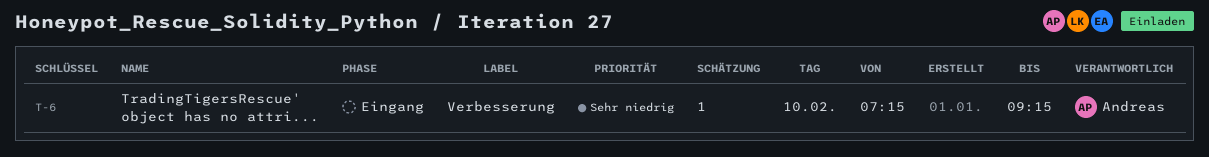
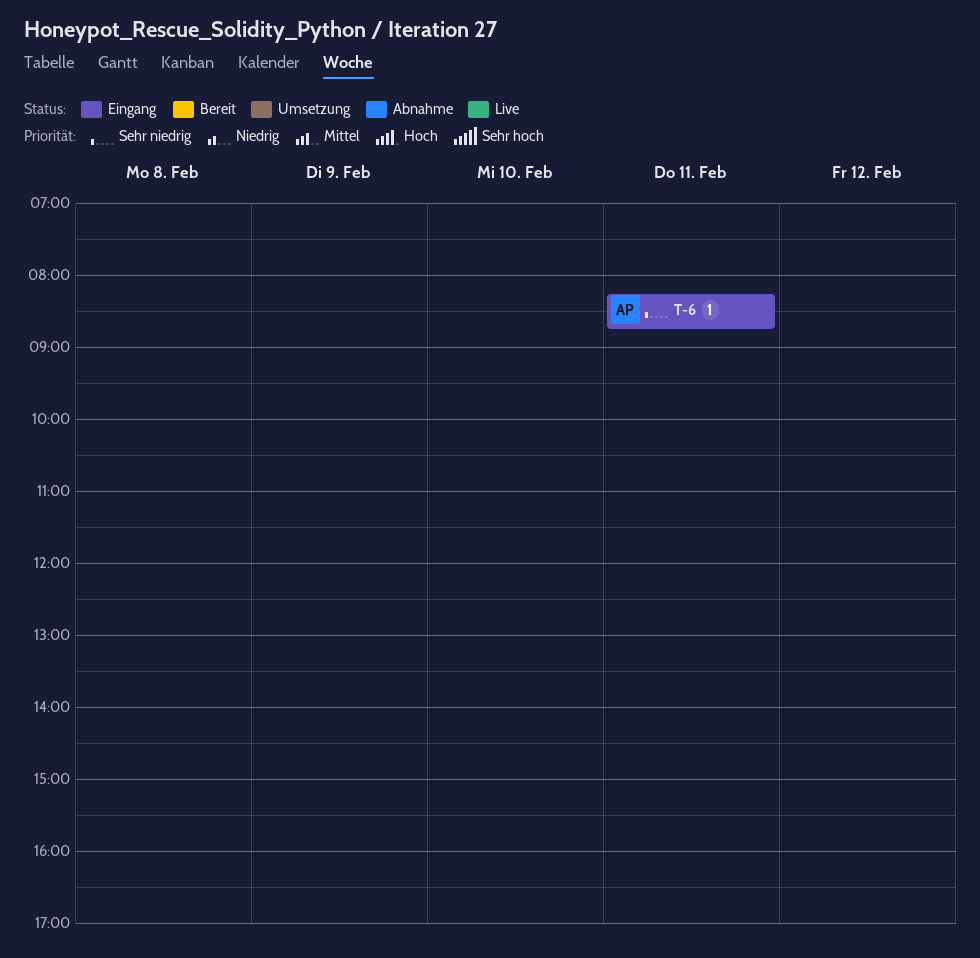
T-6, day: Feb 10 -> Feb 11
T-6, begins: 07:15 -> 08:15
T-6, ends: 09:15 -> 08:45

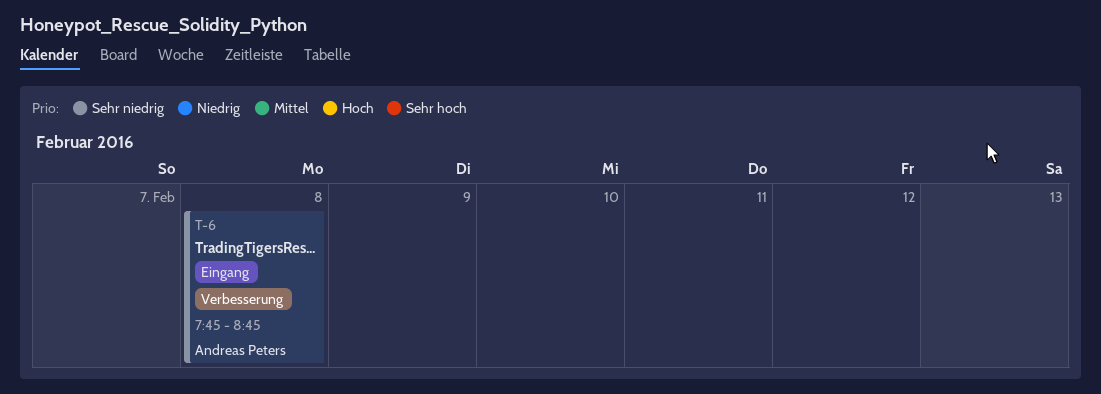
T-6, day: Feb 11 -> Feb 8
T-6, begins: 08:15 -> 07:45

